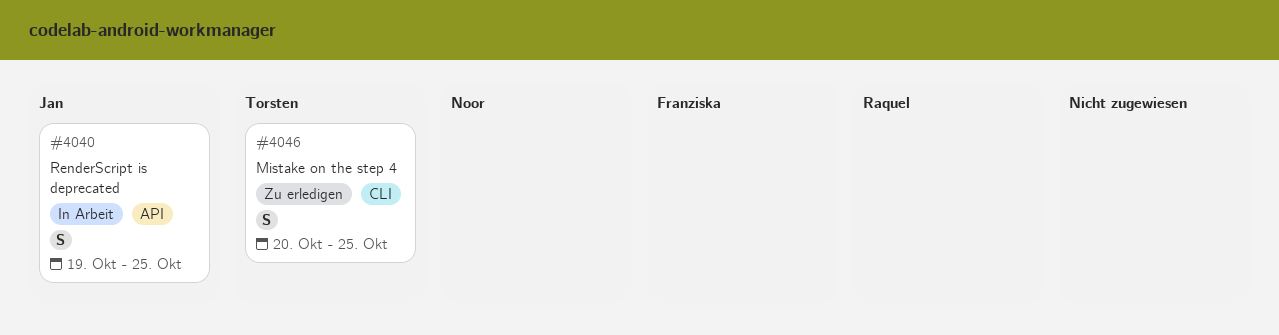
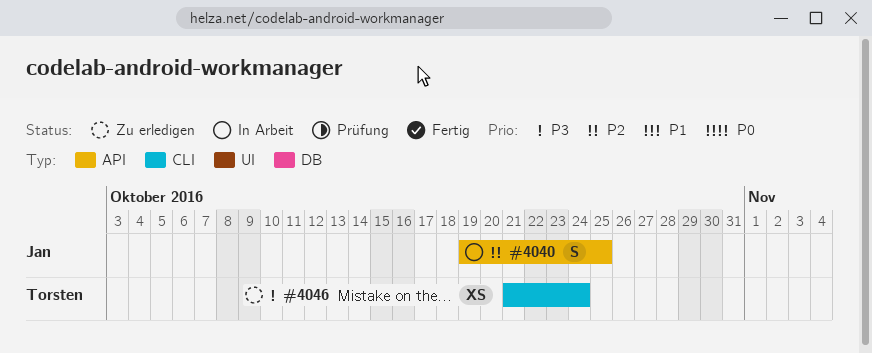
#4046, estimate: S -> XS
#4046, start: Oct 20 -> Oct 21
#4046, due: Oct 25 -> Oct 24

